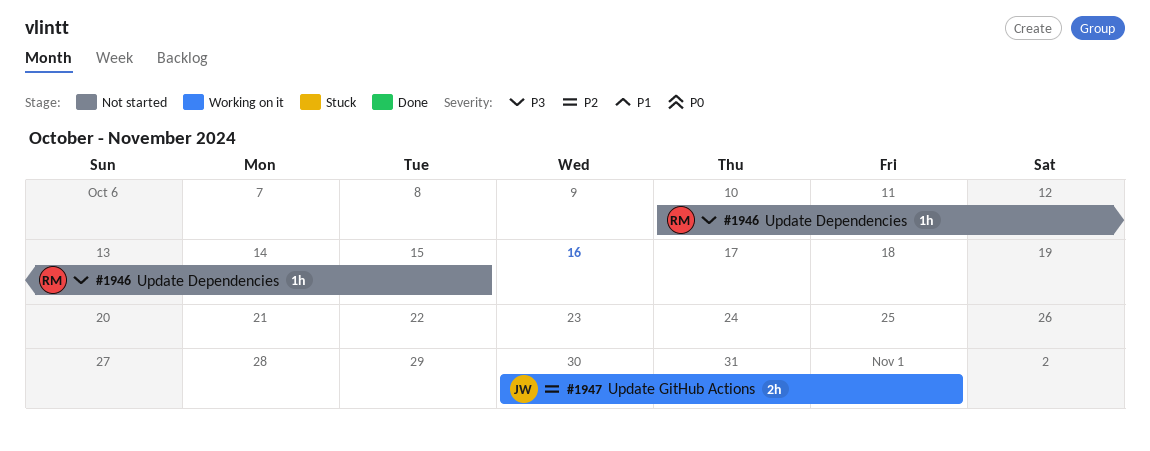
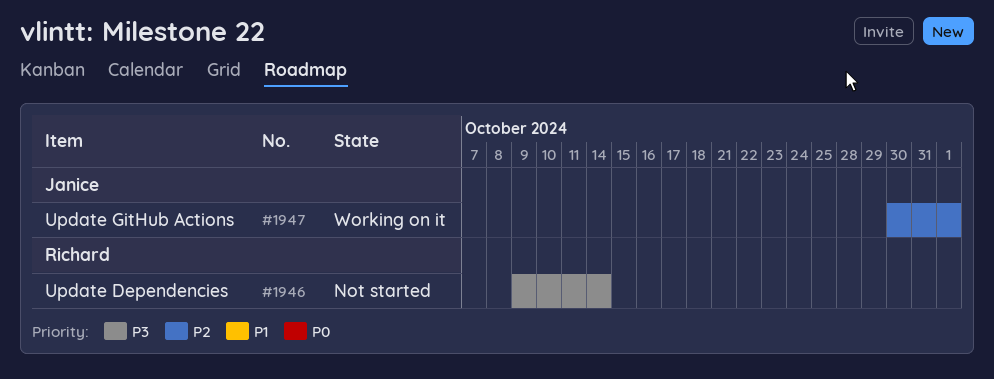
#1946, start: Oct 10 -> Oct 9
#1946, due: Oct 15 -> Oct 14

